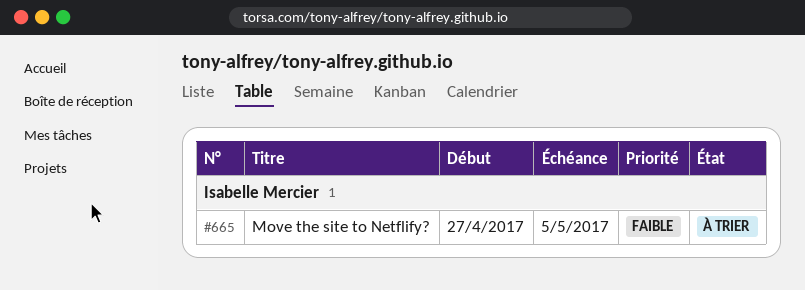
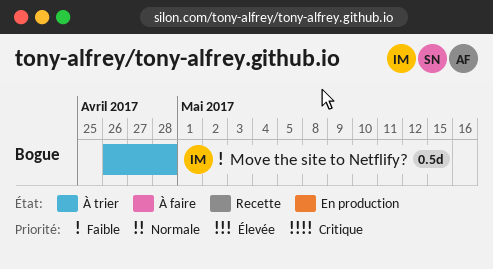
Move the site to Netflify?, start: Apr 27 -> Apr 26
Move the site to Netflify?, due: May 5 -> Apr 28

